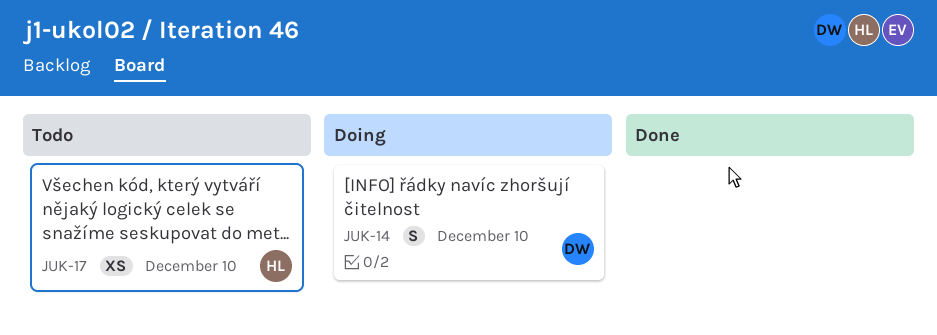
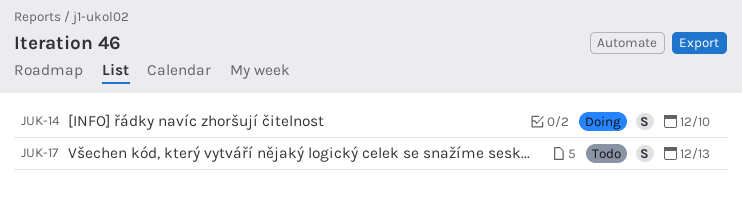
JUK-17, estimate: XS -> S
JUK-17, due: Dec 10 -> Dec 13

